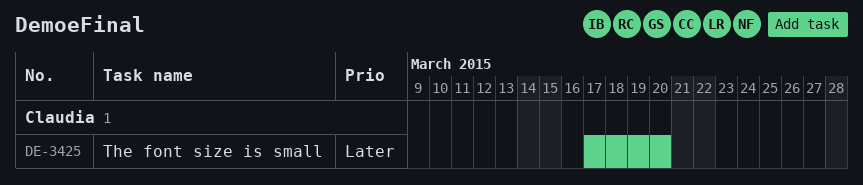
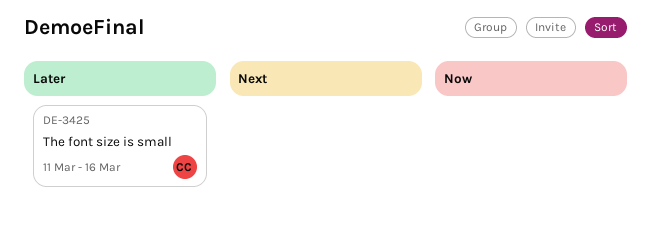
DE-3425, start: Mar 17 -> Mar 11
DE-3425, due: Mar 20 -> Mar 16

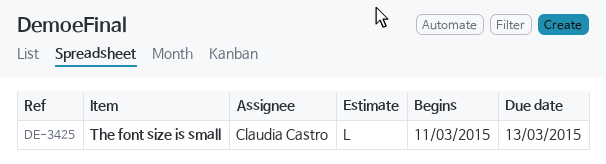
DE-3425, due: Mar 16 -> Mar 13

